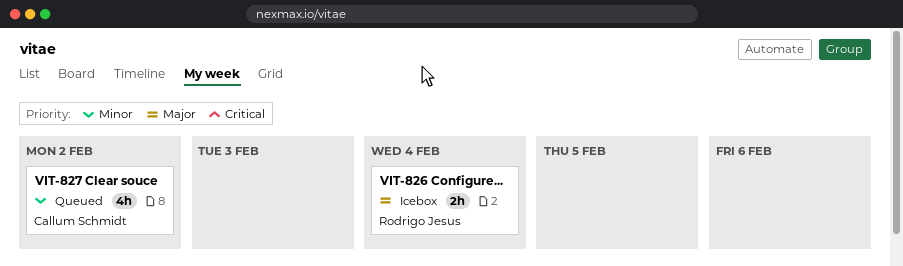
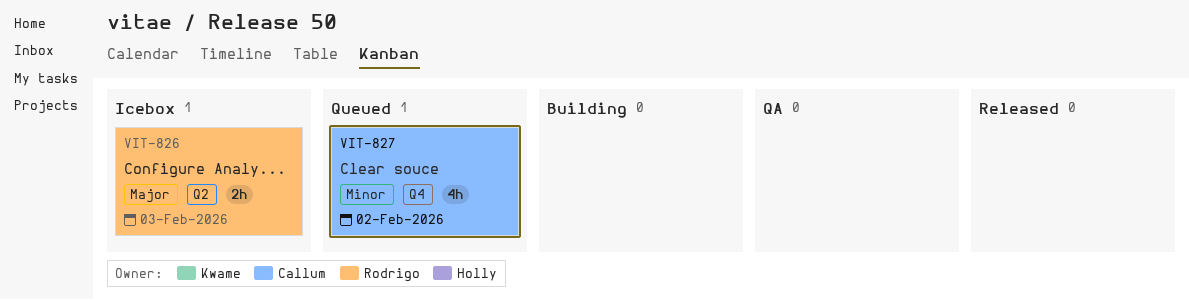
VIT-826, due: Feb 4 -> Feb 3

